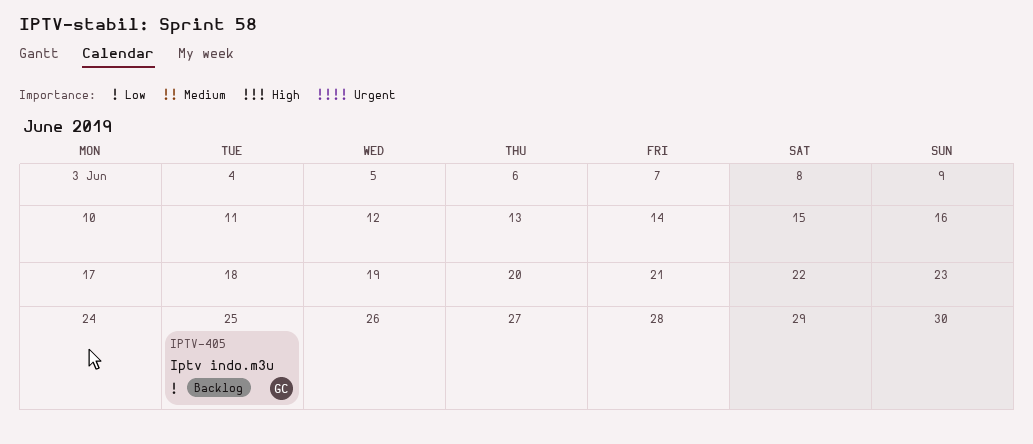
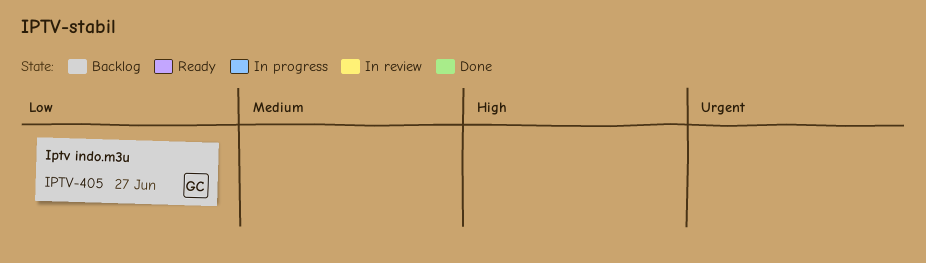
IPTV-405, due: Jun 25 -> Jun 27

